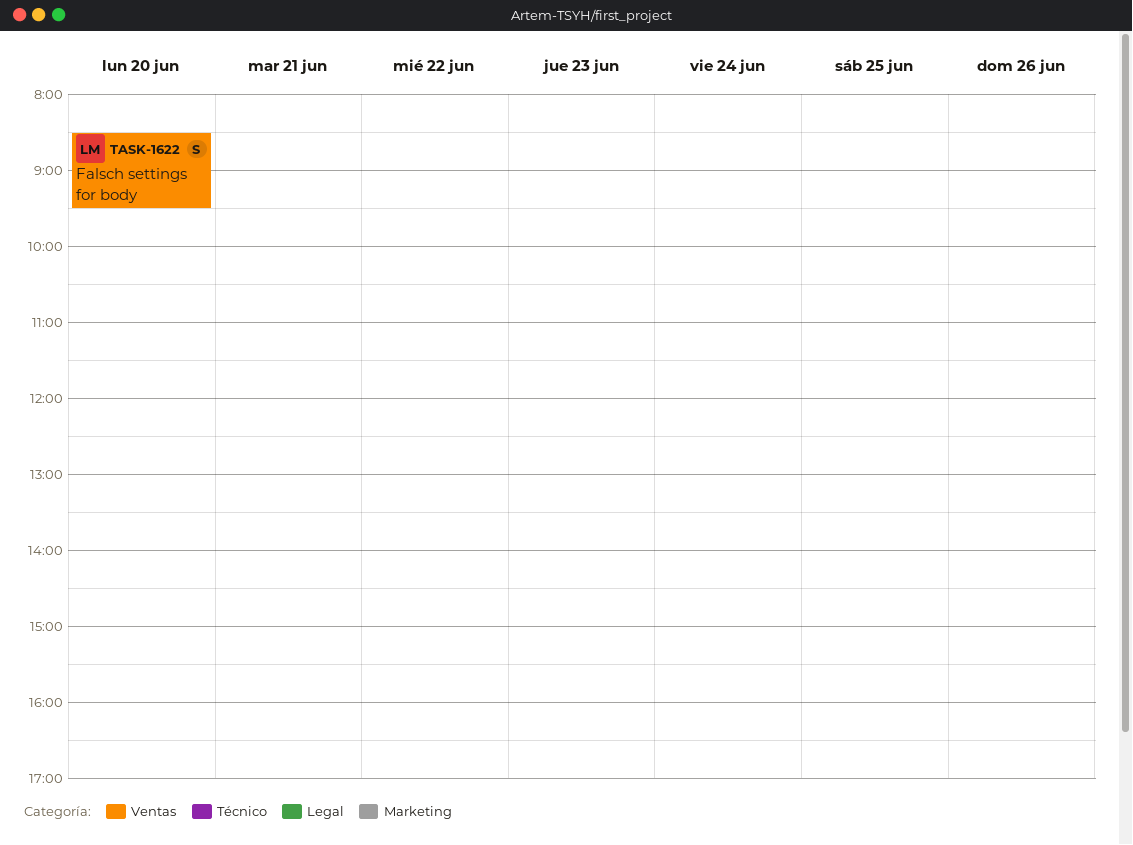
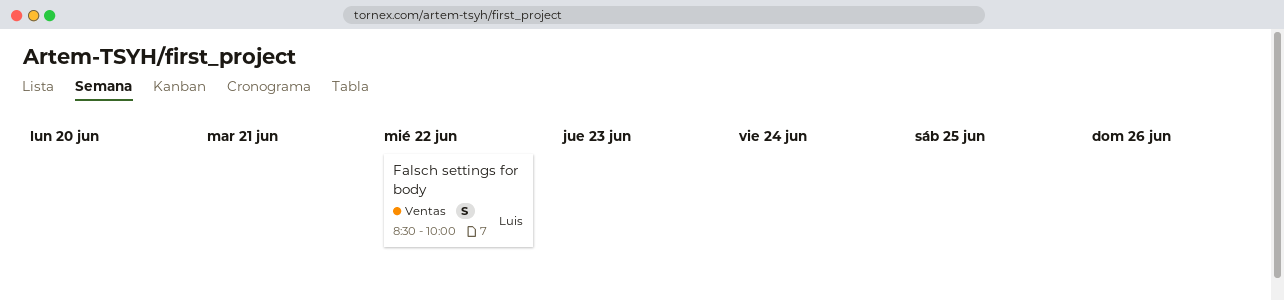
Falsch settings for body, day: Jun 20 -> Jun 22
Falsch settings for body, ends: 09:30 -> 10:00

